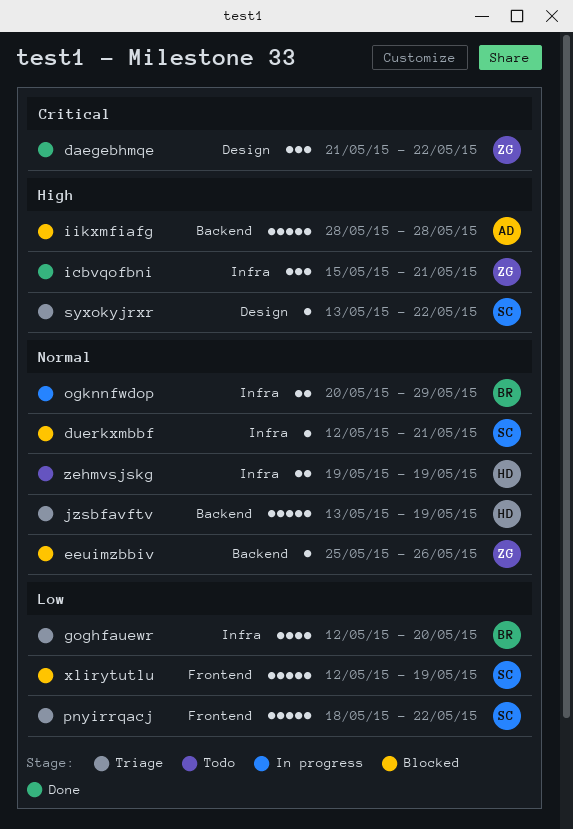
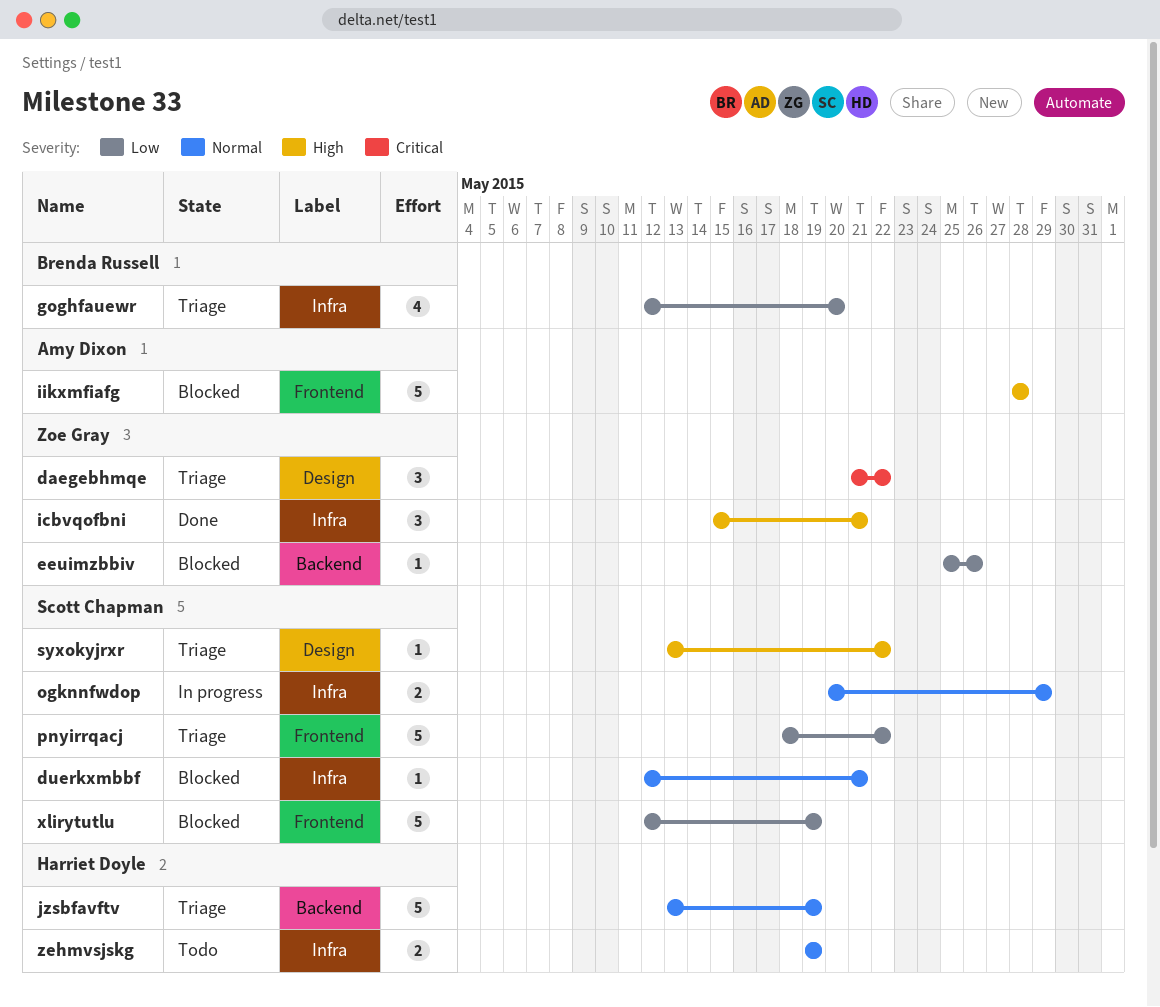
daegebhmqe, status: Done -> Triage
eeuimzbbiv, priority: Normal -> Low
iikxmfiafg, label: Backend -> Frontend
ogknnfwdop, owner: Brenda Russell -> Scott Chapman

